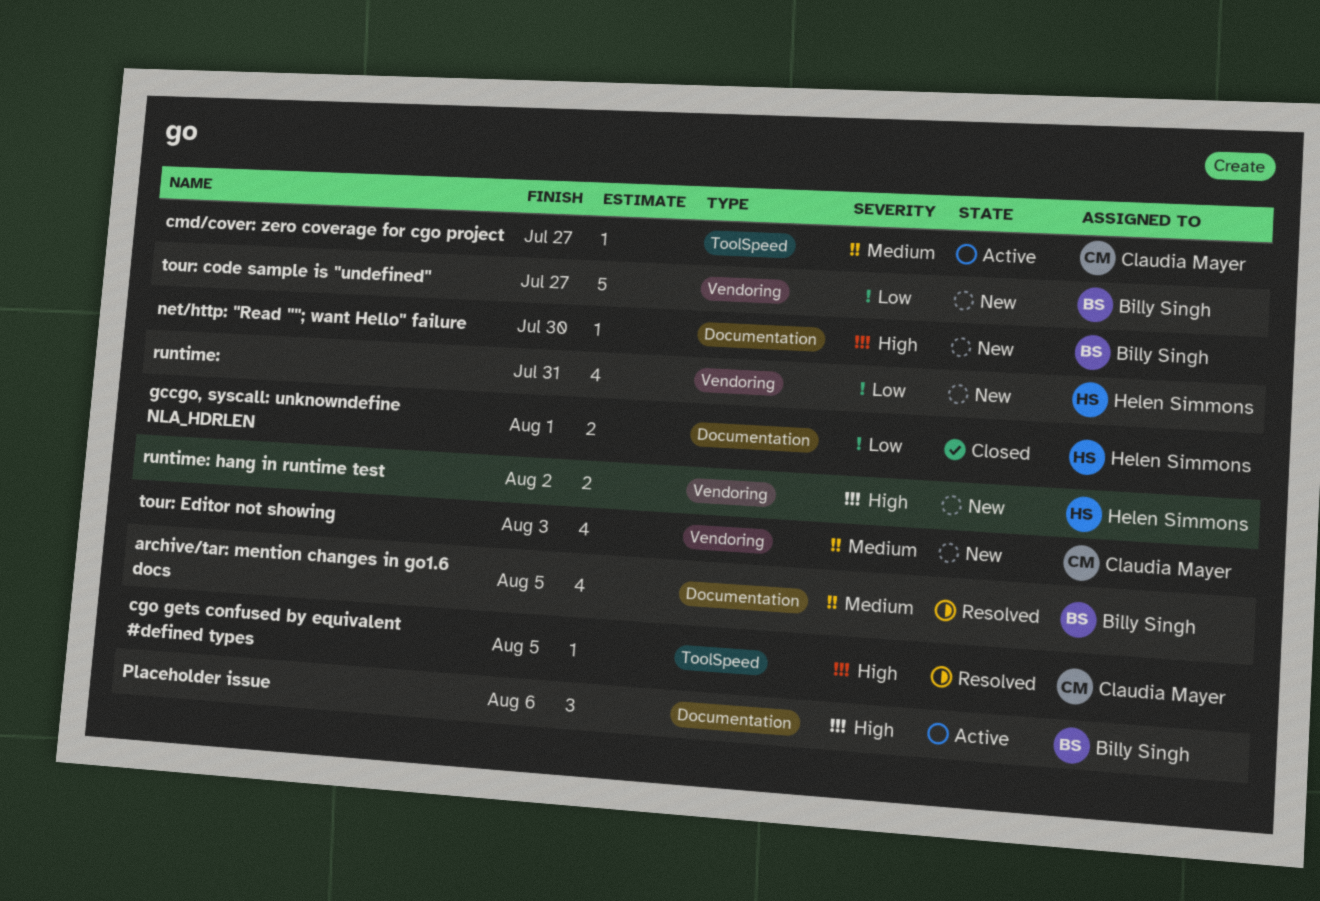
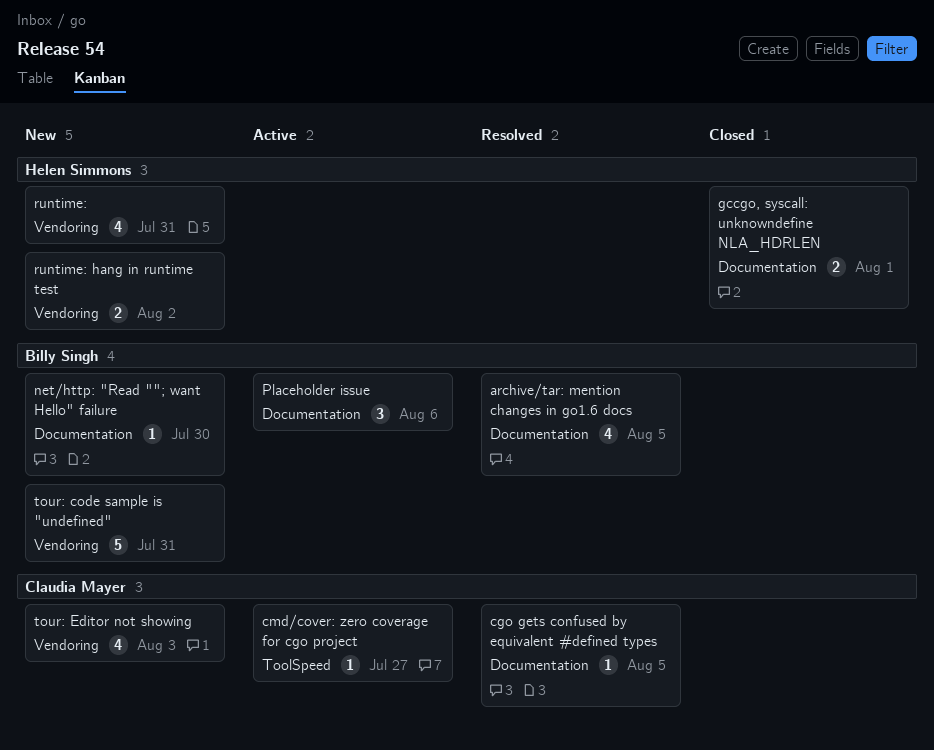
cgo gets confused by equivalent #defined types, label: ToolSpeed -> Documentation
tour: code sample is "undefined", due: Jul 27 -> Jul 31

